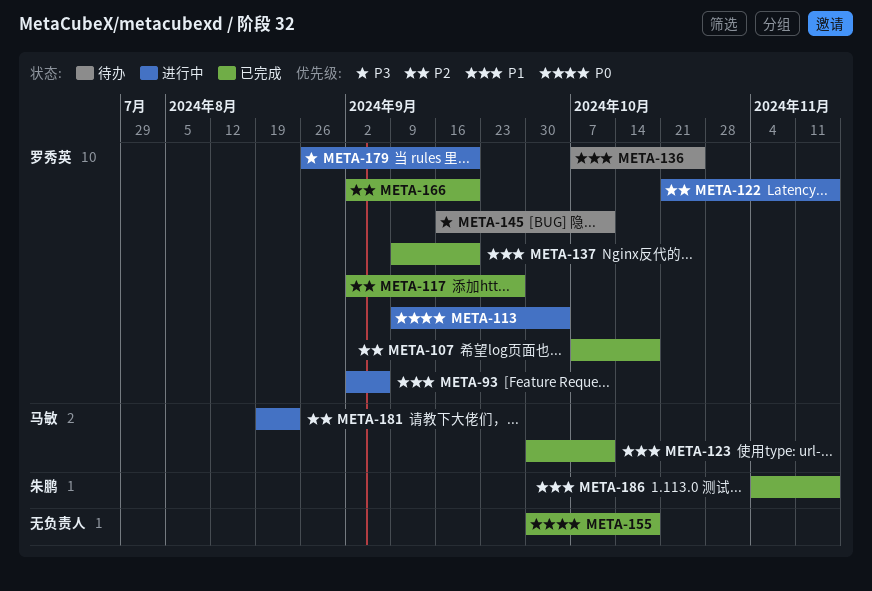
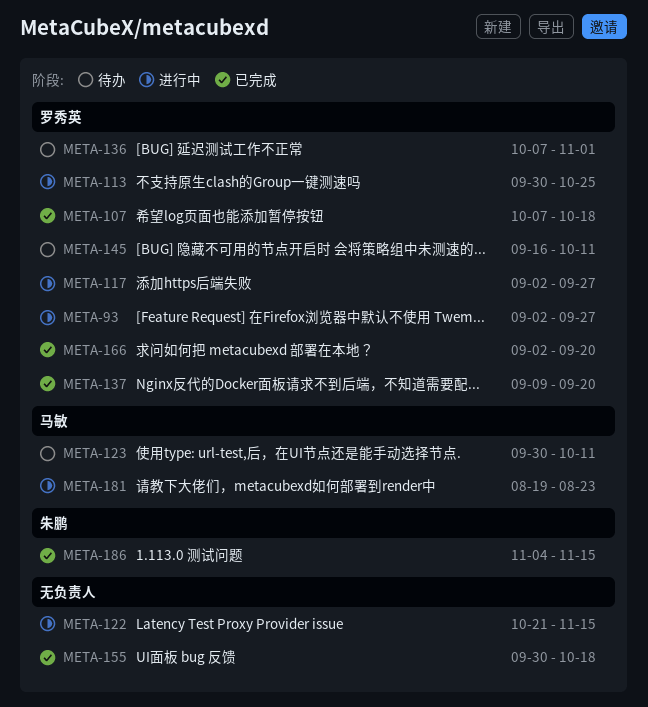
META-93, due: Sep 6 -> Sep 27
META-113, start: Sep 9 -> Sep 30
META-113, due: Oct 4 -> Oct 25
META-117, status: 已完成 -> 进行中
META-122, owner: 罗秀英 -> none
META-123, status: 已完成 -> 待办
META-136, due: Oct 25 -> Nov 1
META-179: present -> none

